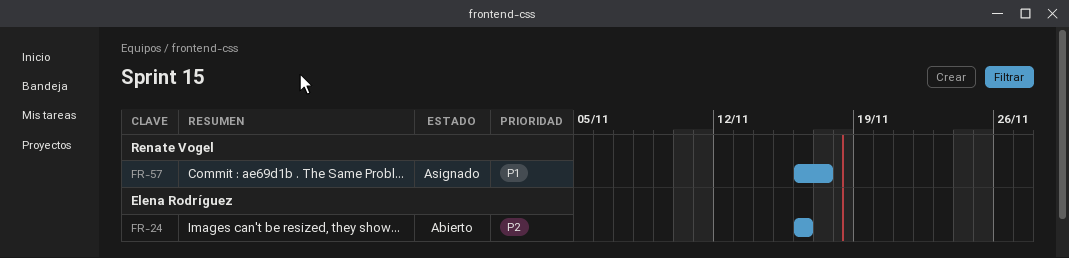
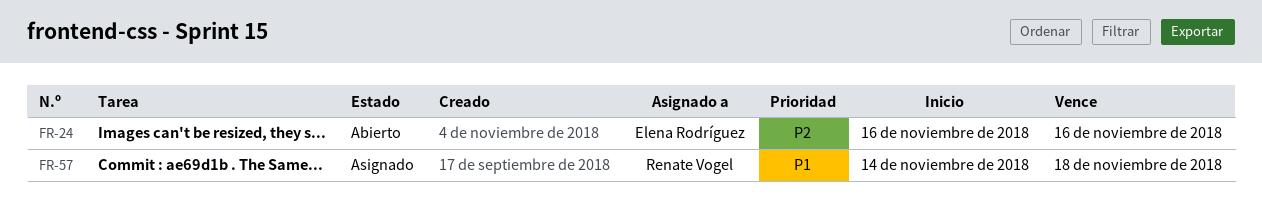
FR-57, start: Nov 16 -> Nov 14
FR-57, due: Nov 17 -> Nov 18

